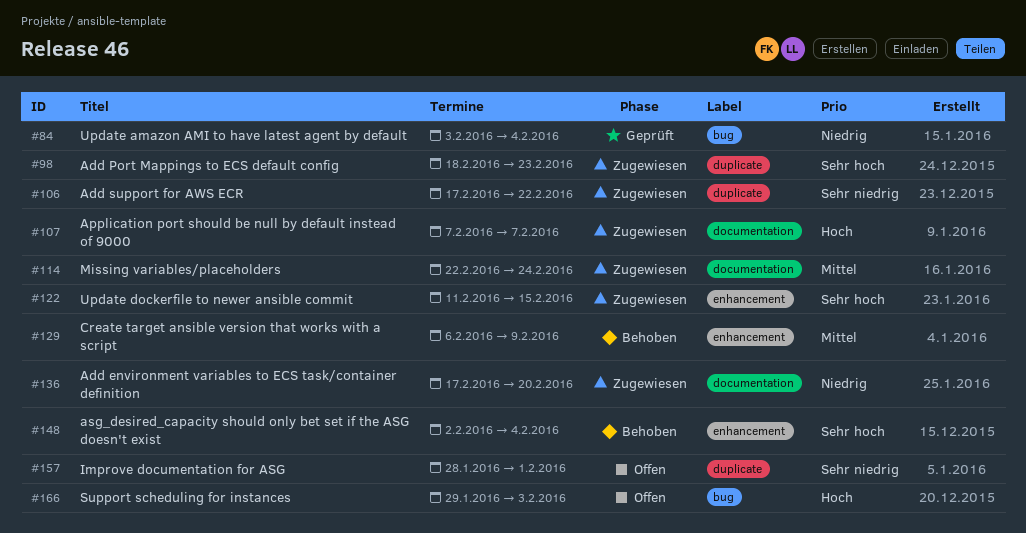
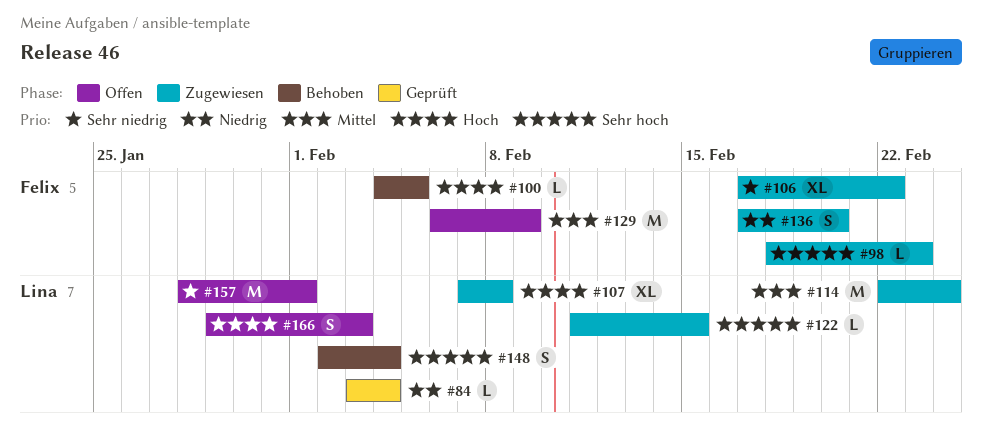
#100: none -> present
#107, due: Feb 7 -> Feb 8
#129, status: Behoben -> Offen

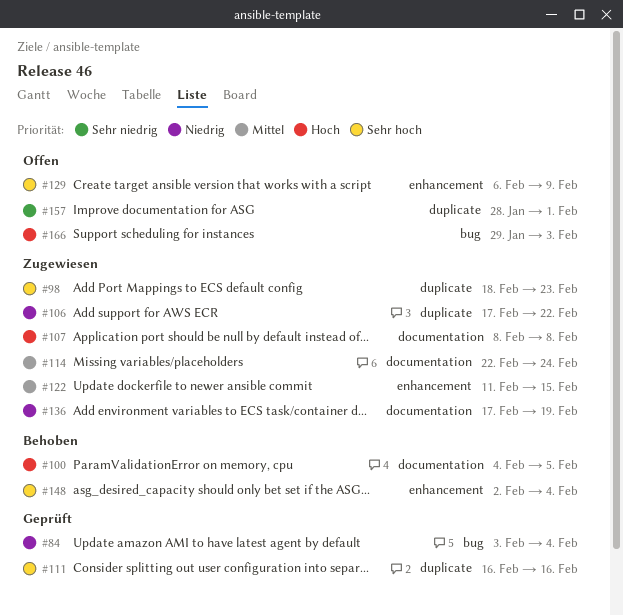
#106, priority: Sehr niedrig -> Niedrig
#107, start: Feb 7 -> Feb 8
#111: none -> present
#122, priority: Sehr hoch -> Mittel
#129, priority: Mittel -> Sehr hoch
#136, due: Feb 20 -> Feb 19

